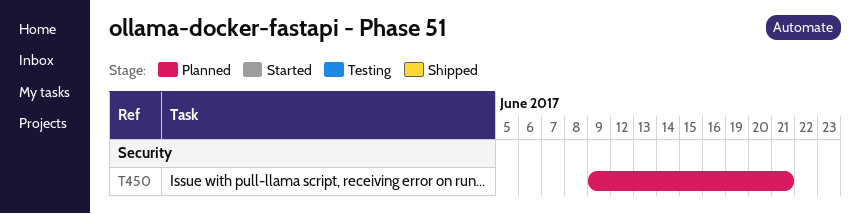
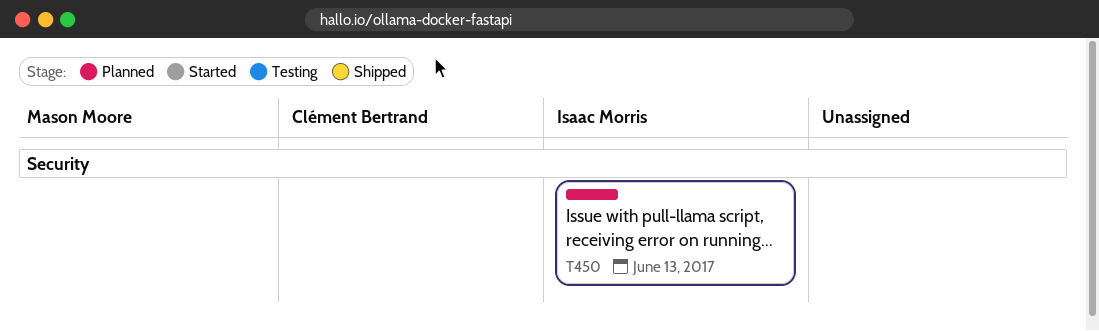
T450, due: Jun 21 -> Jun 13

